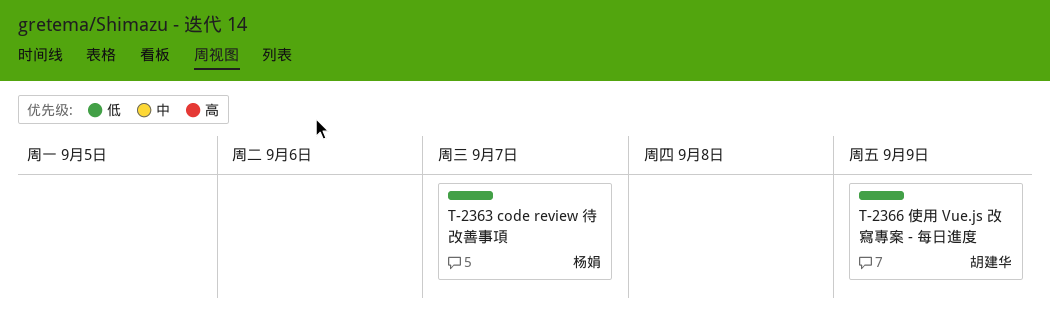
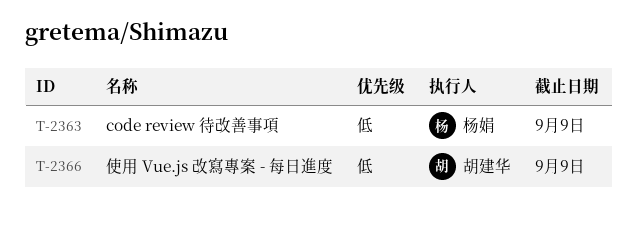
T-2363, due: Sep 7 -> Sep 9

